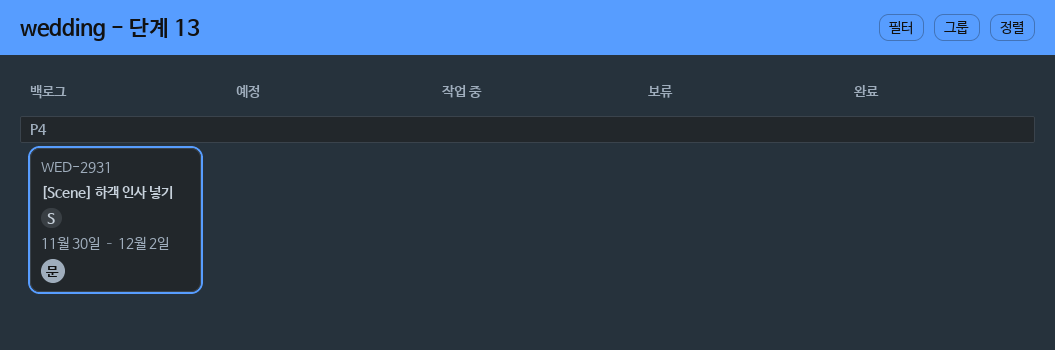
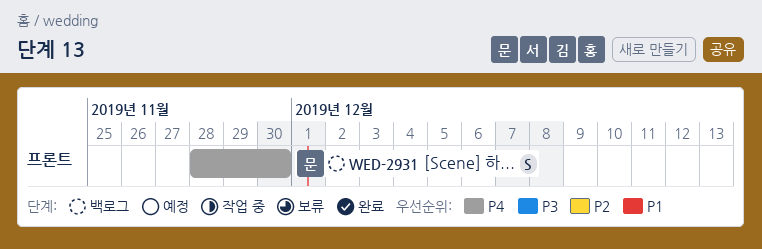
WED-2931, start: Nov 30 -> Nov 28
WED-2931, due: Dec 2 -> Nov 30

